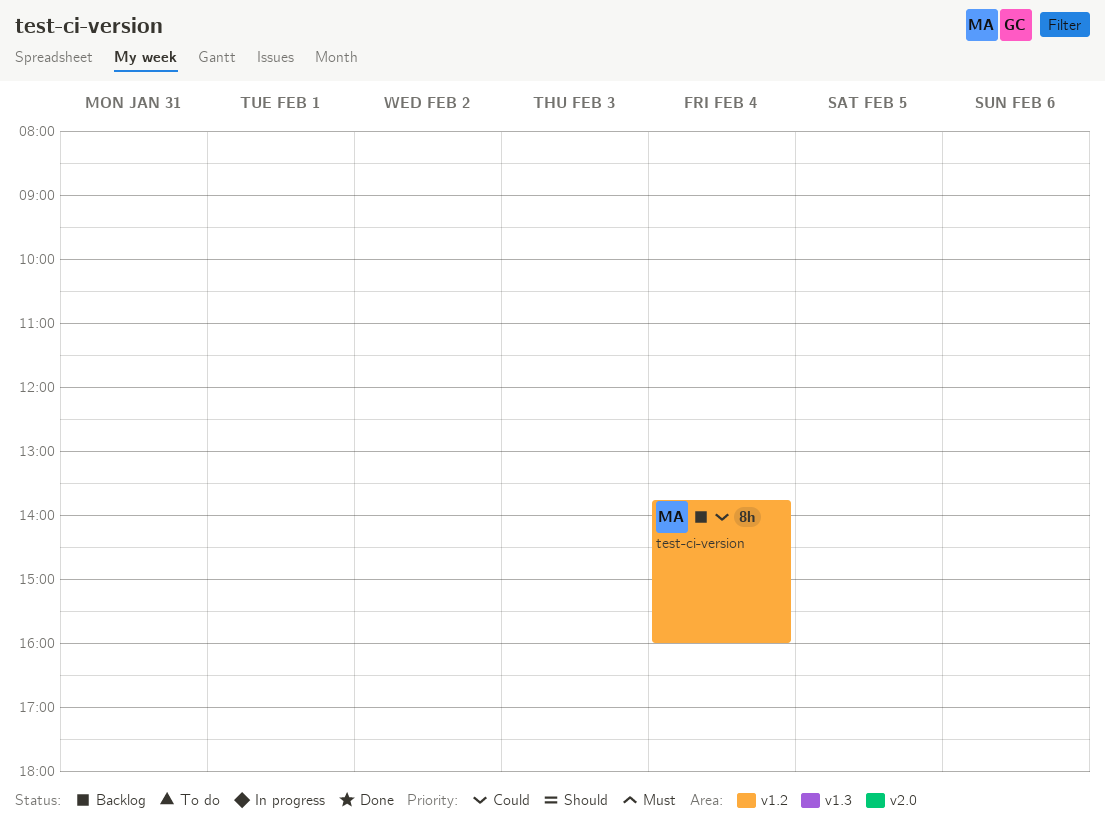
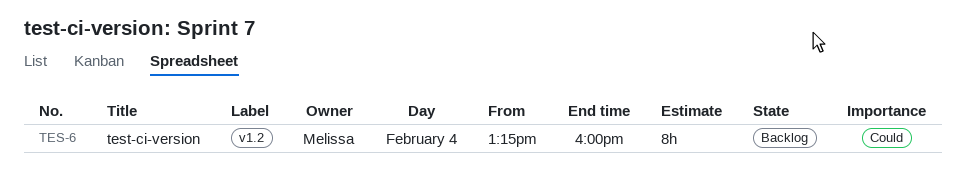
test-ci-version, begins: 13:45 -> 13:15

